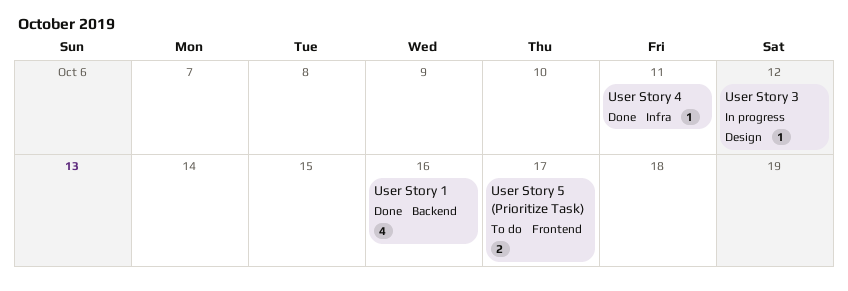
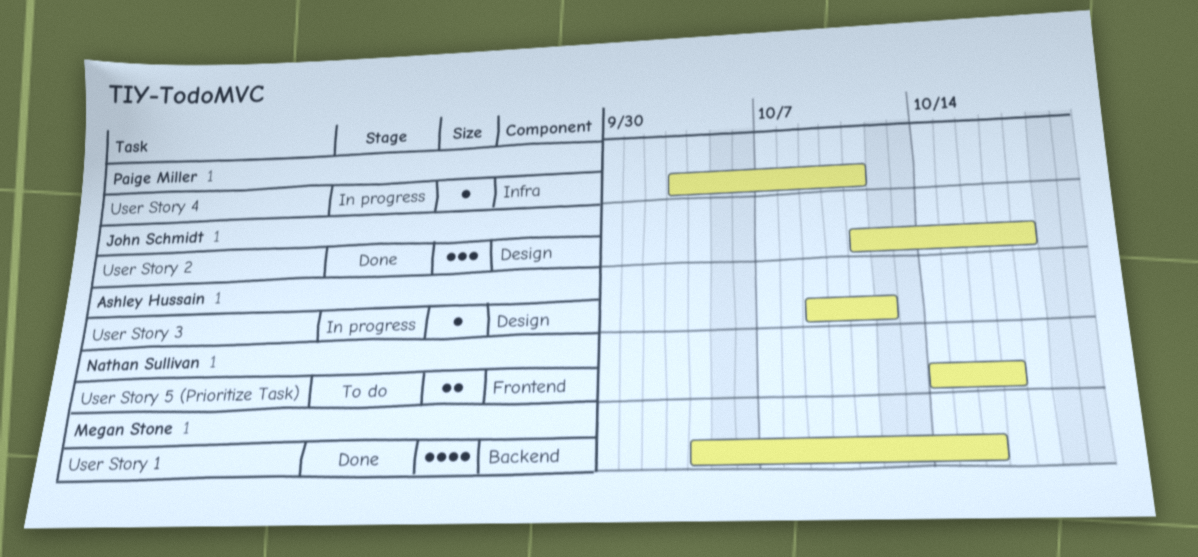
User Story 2: none -> present
User Story 4, status: Done -> In progress

